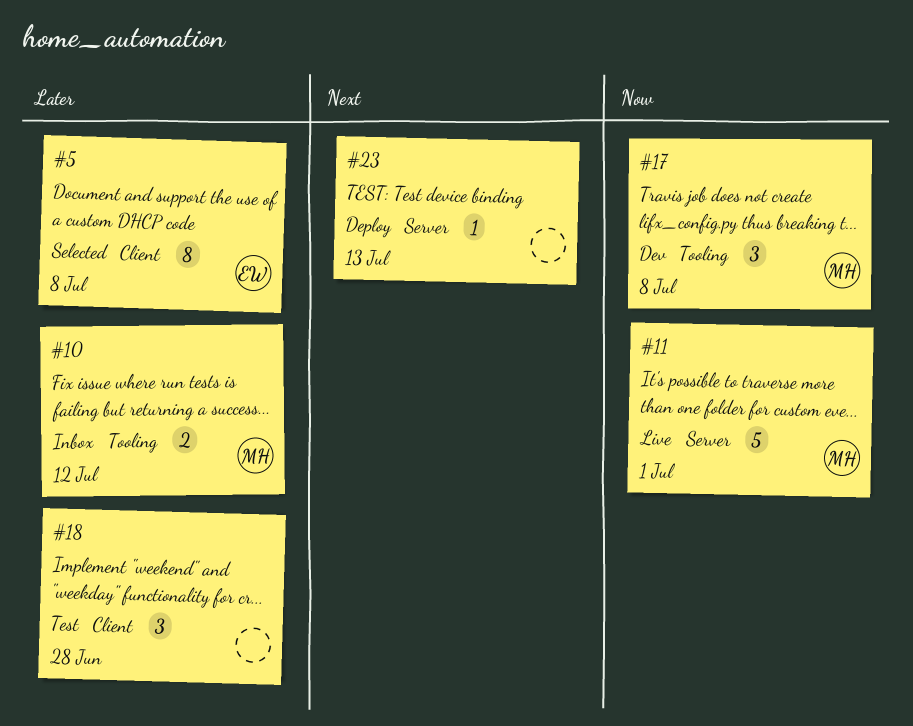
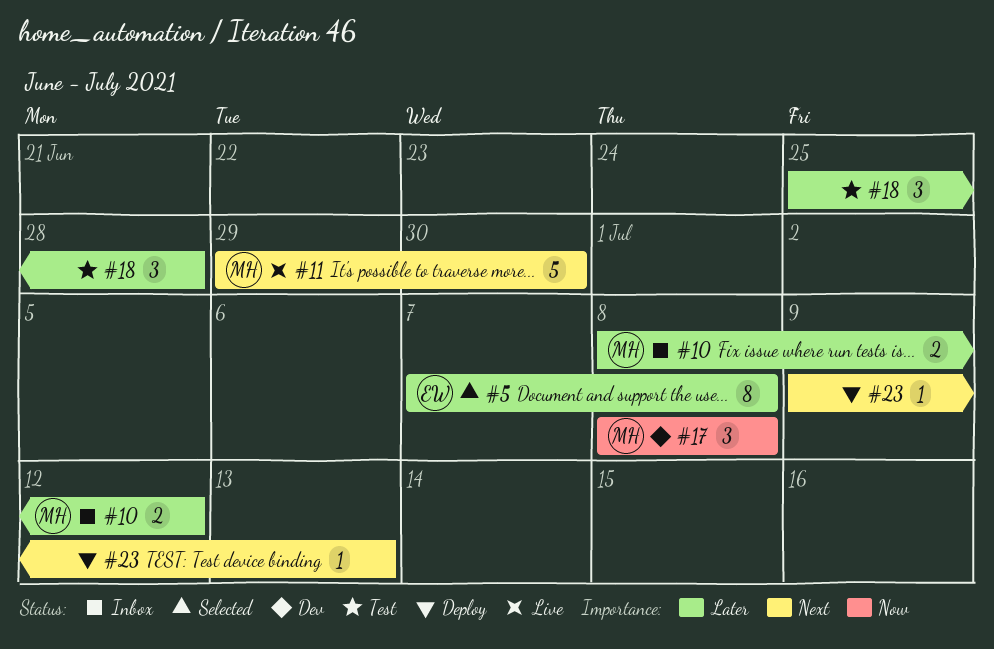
#11, priority: Now -> Next
#11, due: Jul 1 -> Jun 30

